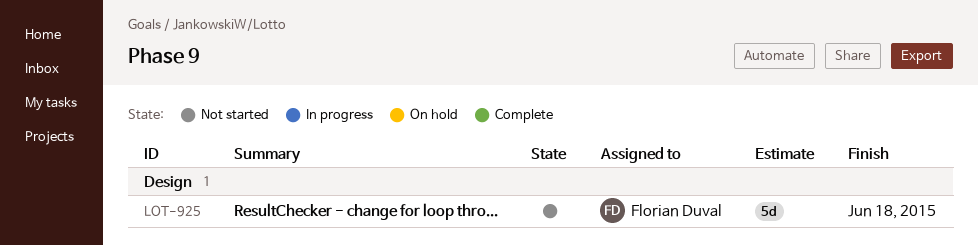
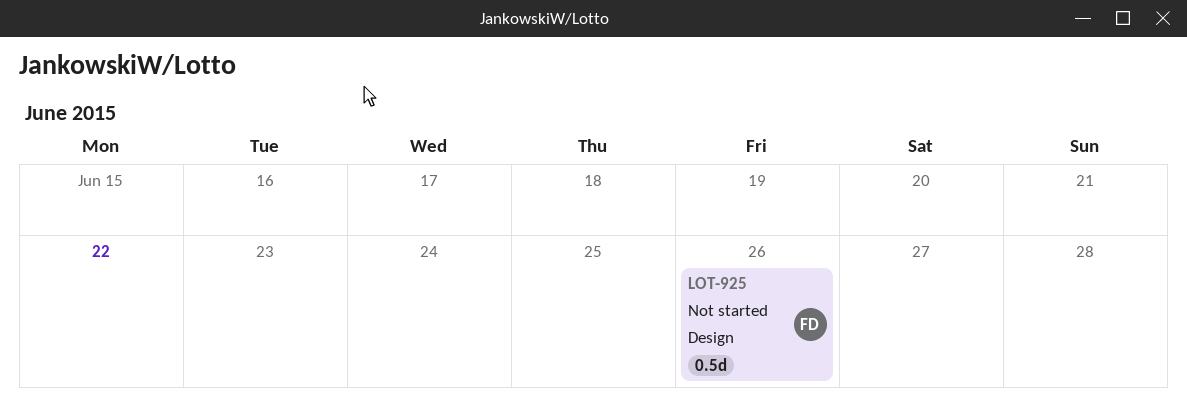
LOT-925, estimate: 5d -> 0.5d
LOT-925, due: Jun 18 -> Jun 26

